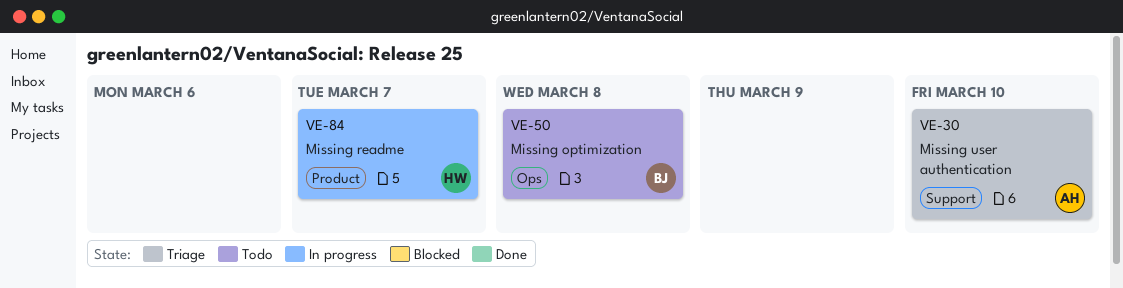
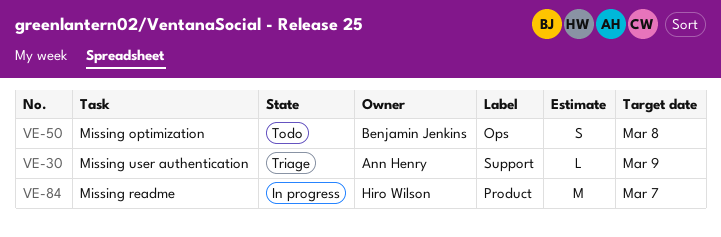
VE-30, due: Mar 10 -> Mar 9

